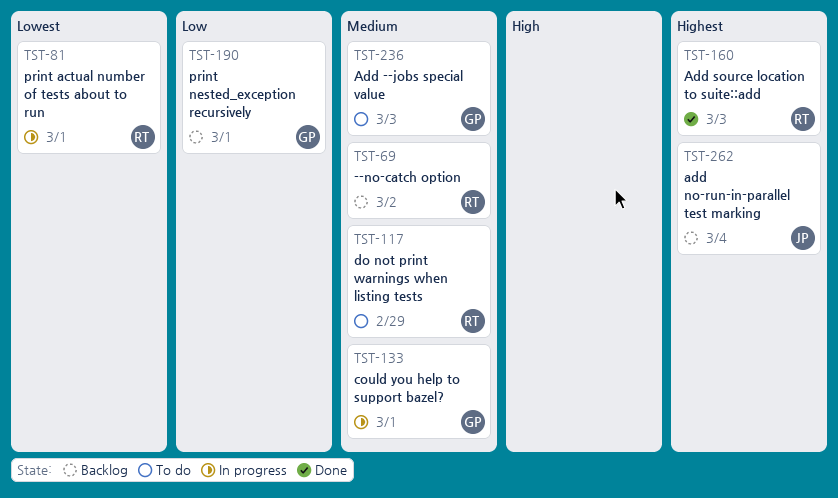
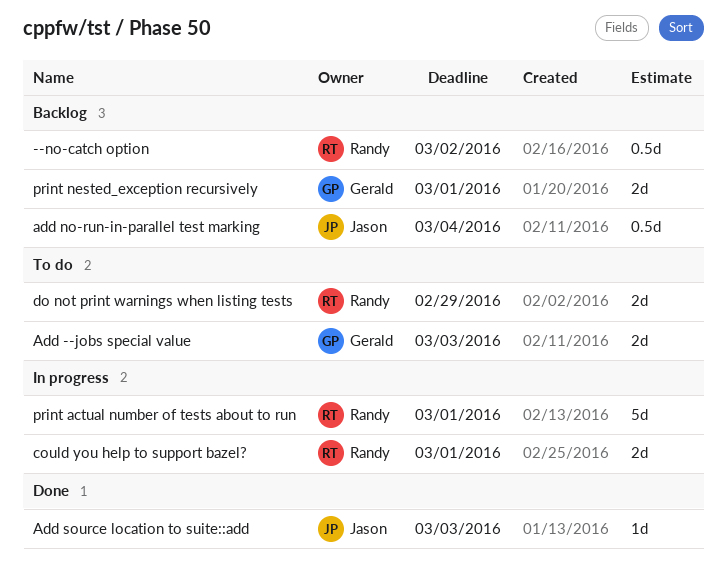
Add source location to suite::add, owner: Randy -> Jason
could you help to support bazel?, owner: Gerald -> Randy

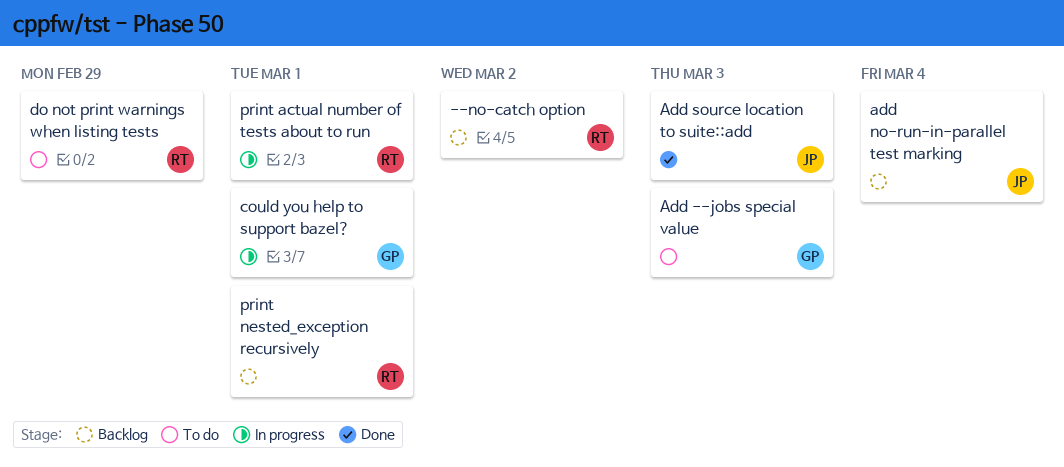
could you help to support bazel?, owner: Randy -> Gerald
print nested_exception recursively, owner: Gerald -> Randy

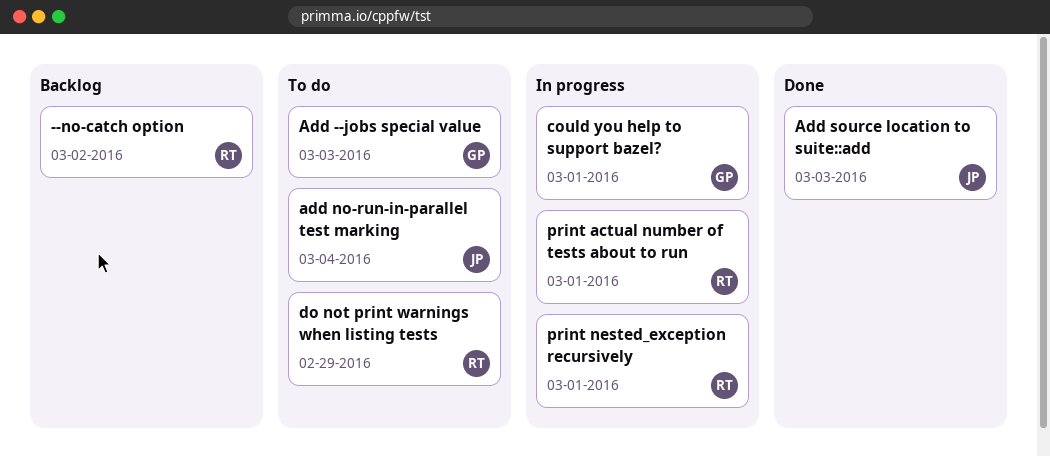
add no-run-in-parallel test marking, status: Backlog -> To do
print nested_exception recursively, status: Backlog -> In progress

